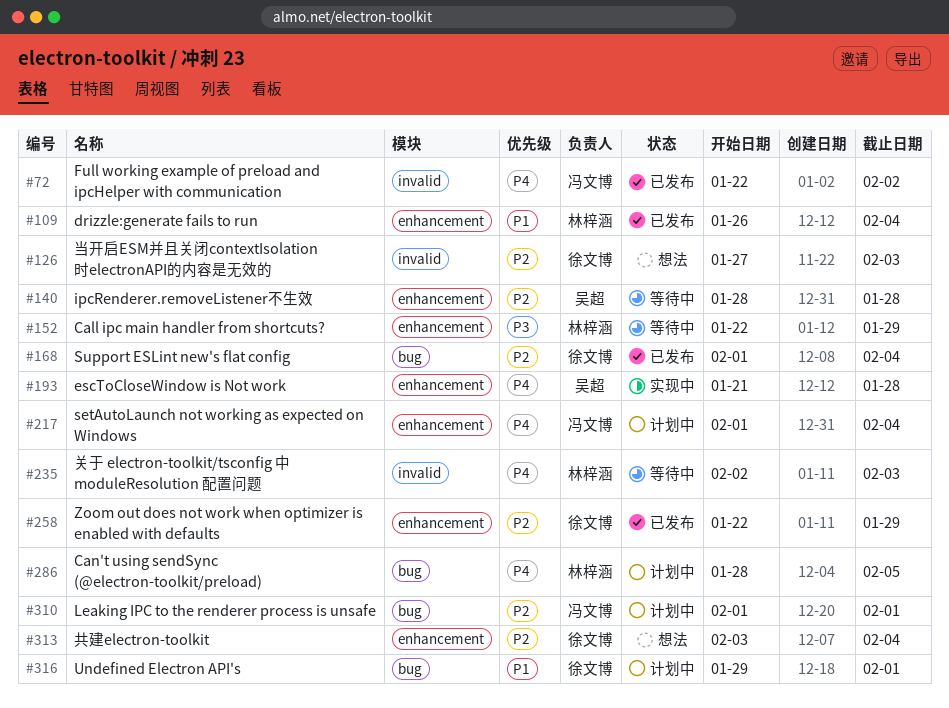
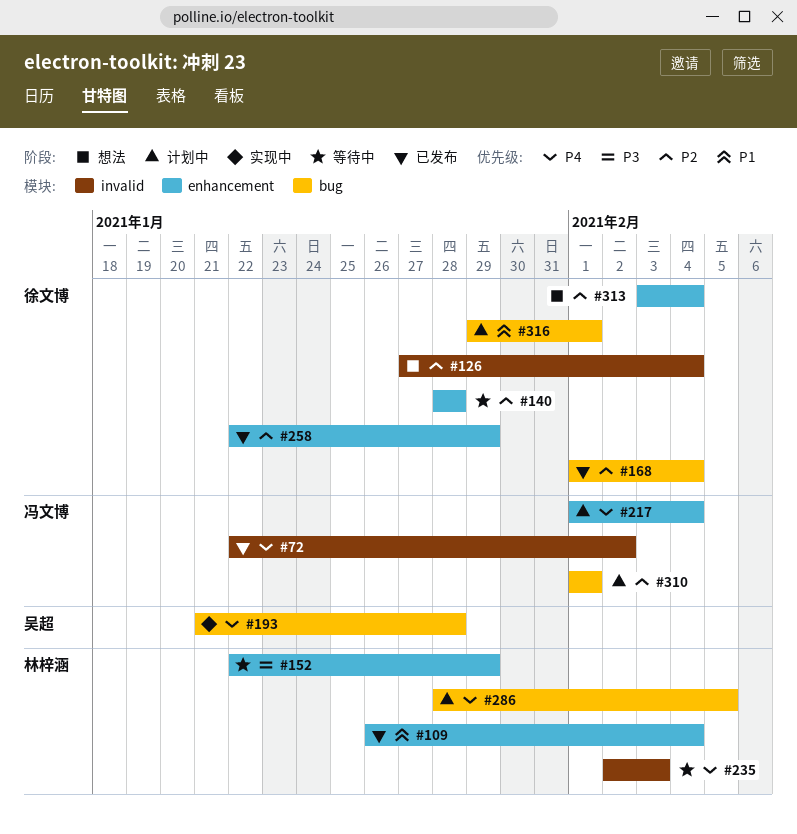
#126, due: Feb 3 -> Feb 4
#140, owner: 吴超 -> 徐文博
#193, label: enhancement -> bug

